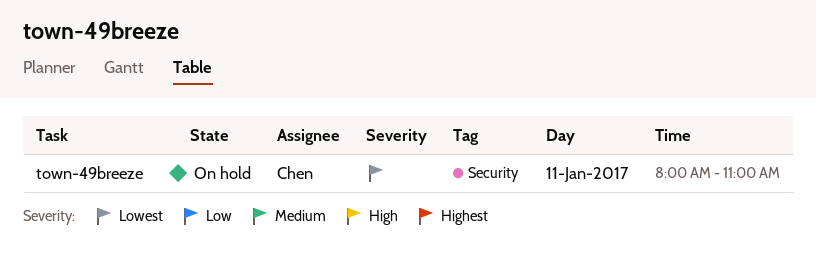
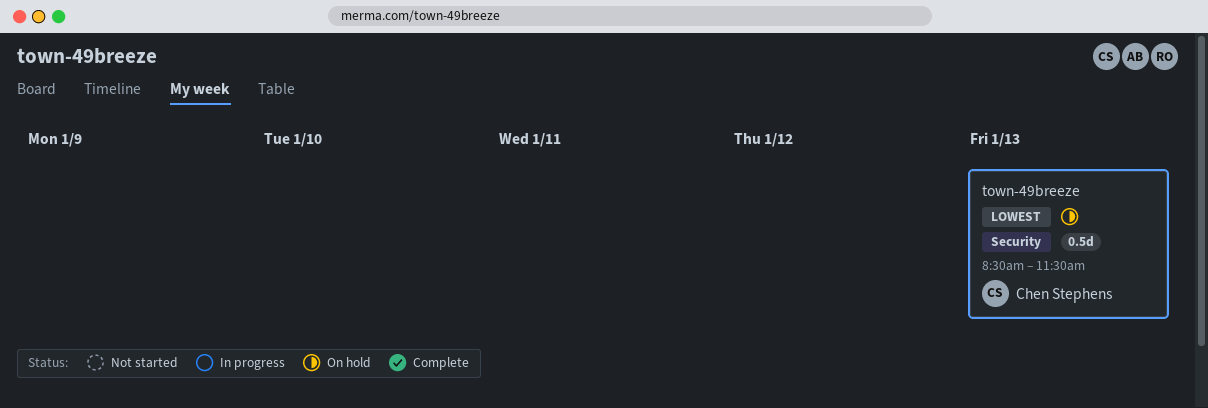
town-49breeze, day: Jan 11 -> Jan 13
town-49breeze, begins: 08:00 -> 08:30
town-49breeze, ends: 11:00 -> 11:30

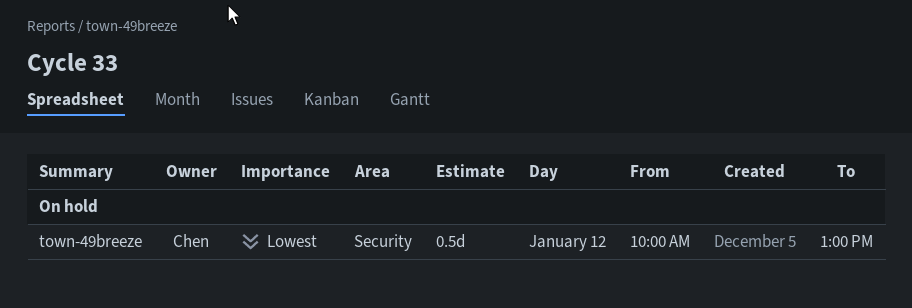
town-49breeze, day: Jan 13 -> Jan 12
town-49breeze, begins: 08:30 -> 10:00
town-49breeze, ends: 11:30 -> 13:00

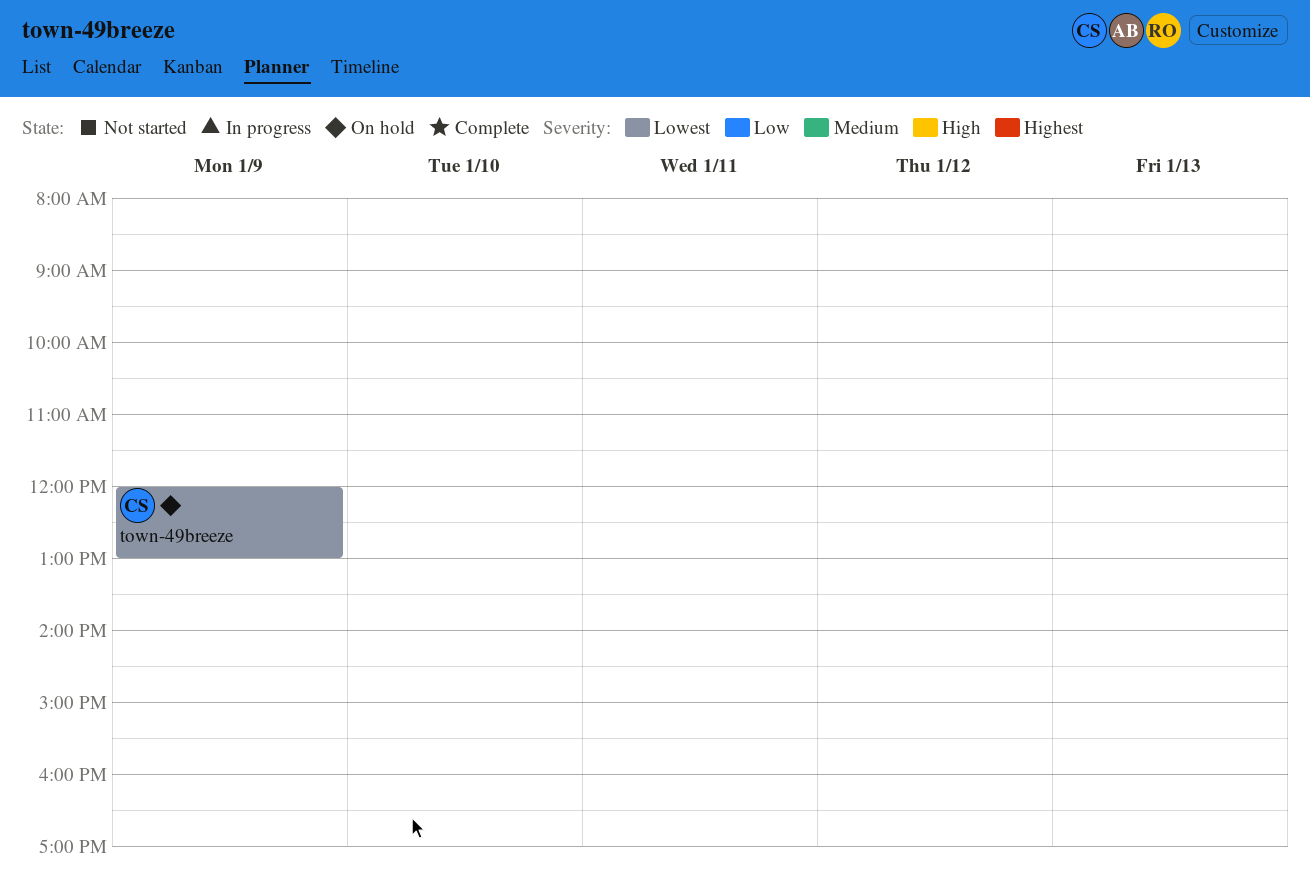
town-49breeze, day: Jan 12 -> Jan 9
town-49breeze, begins: 10:00 -> 12:00

